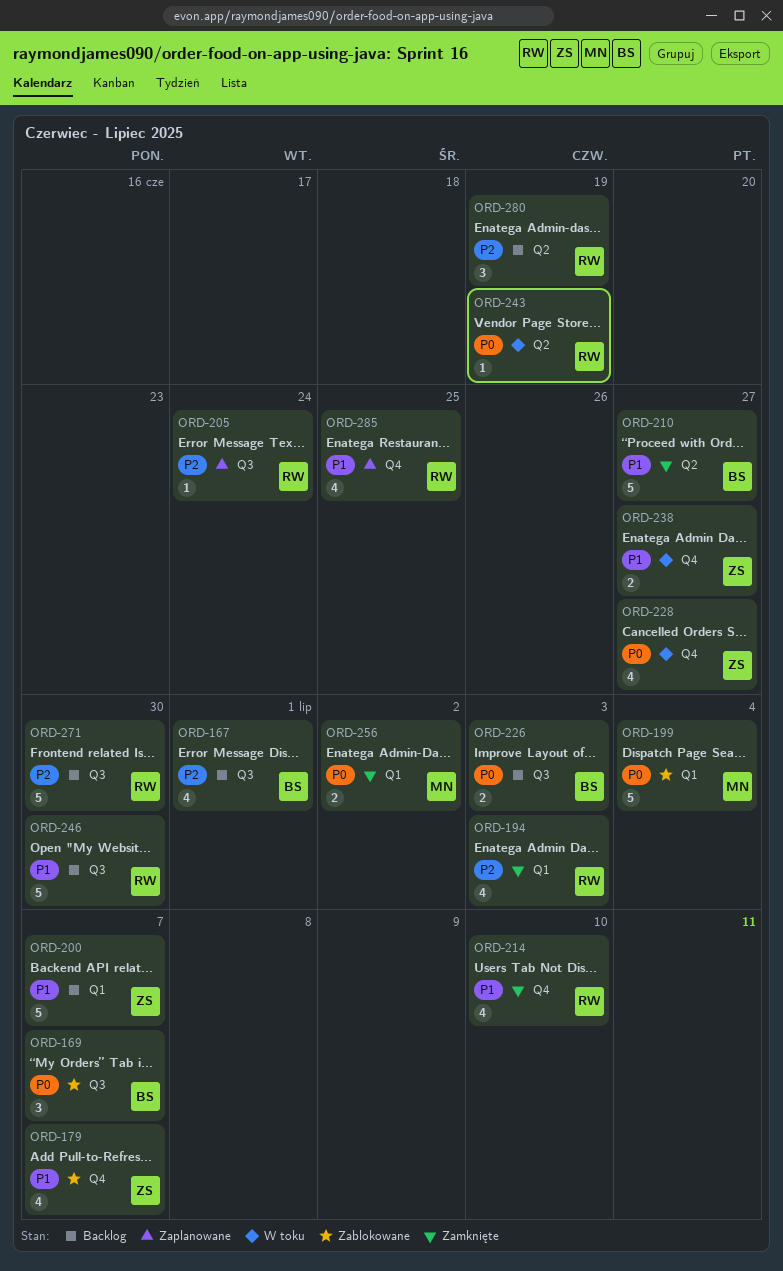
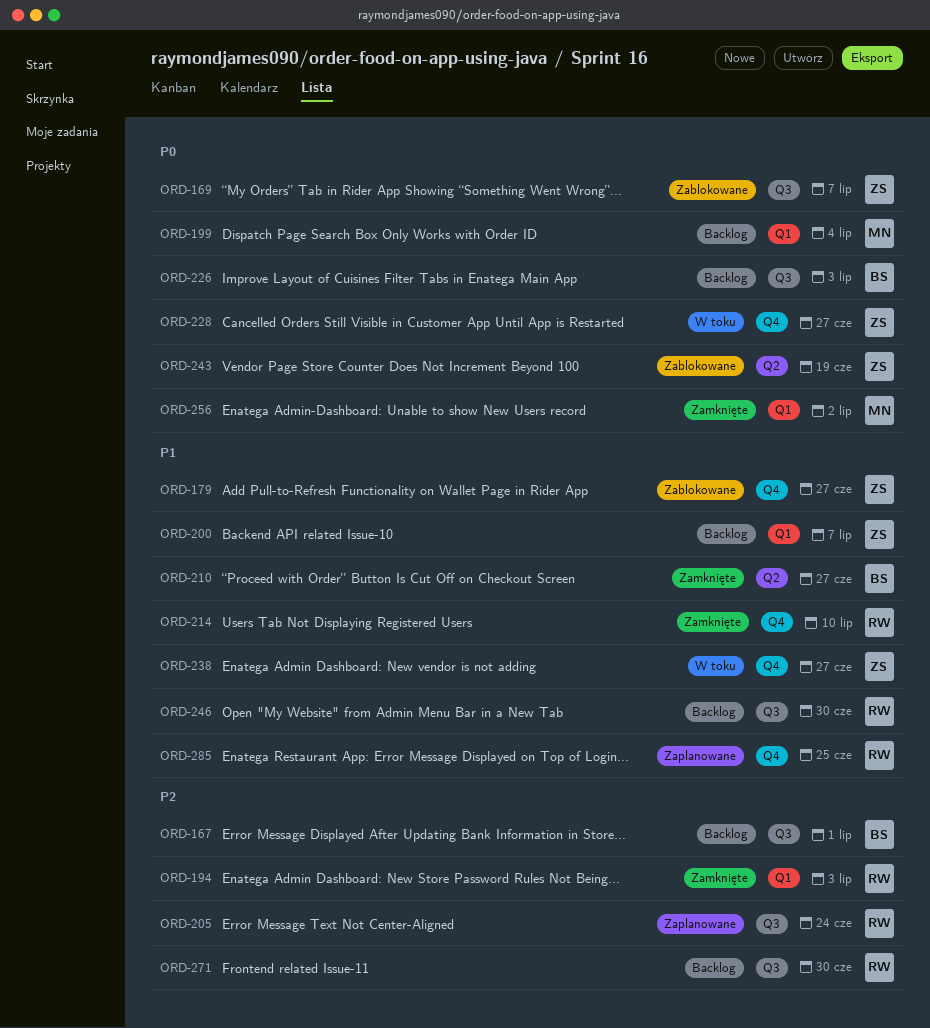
ORD-169, owner: BS -> ZS
ORD-179, due: Jul 7 -> Jun 27
ORD-199, status: Zablokowane -> Backlog
ORD-243, status: W toku -> Zablokowane
ORD-243, owner: RW -> ZS
ORD-280: present -> none

